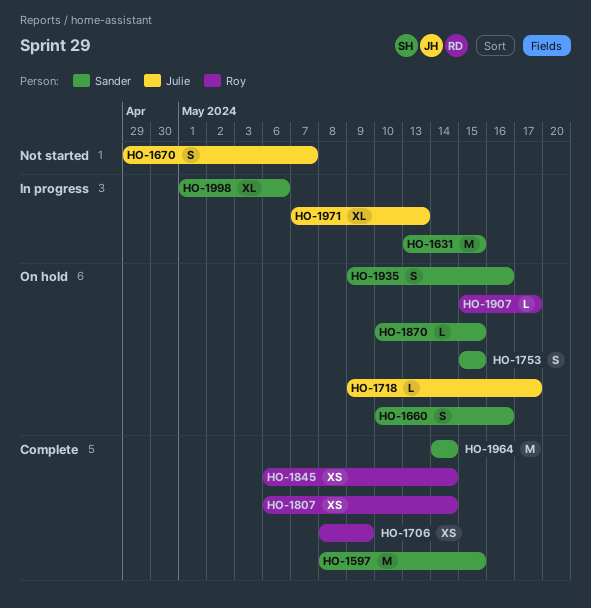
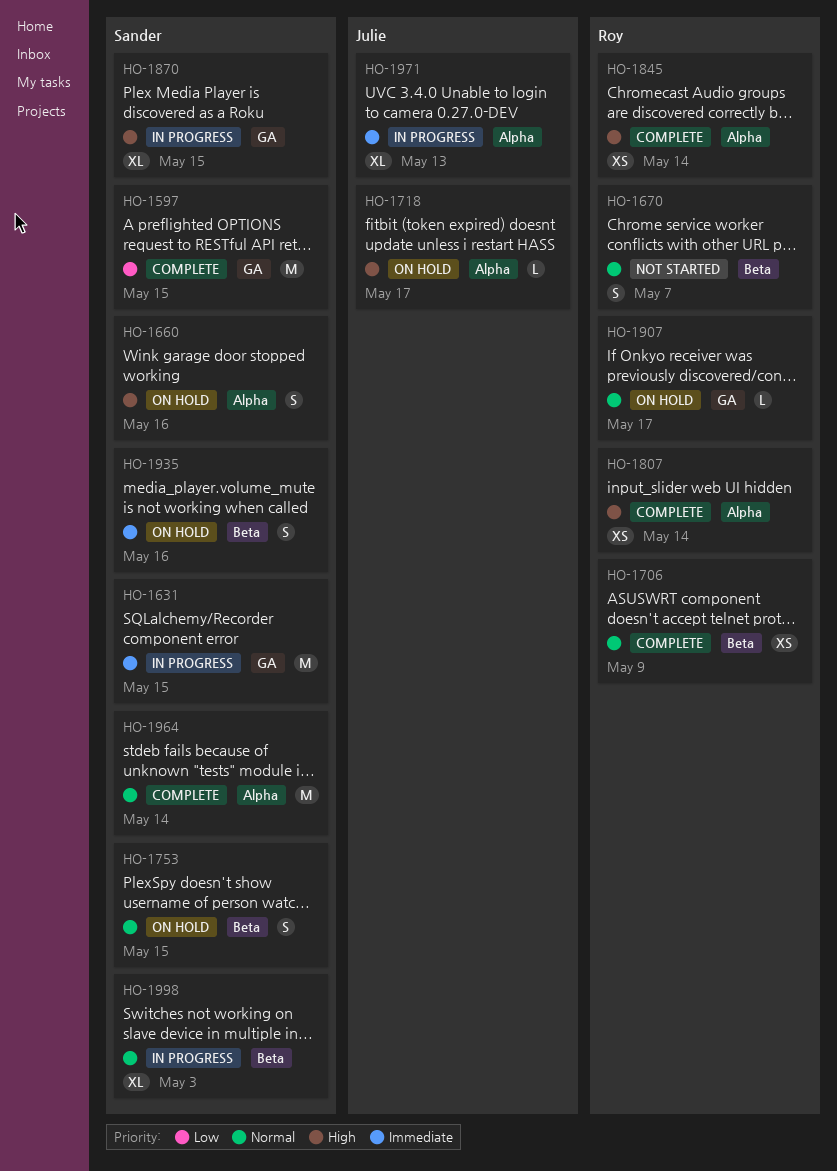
HO-1670, owner: Julie -> Roy
HO-1870, status: On hold -> In progress
HO-1870, estimate: L -> XL
HO-1998, due: May 6 -> May 3

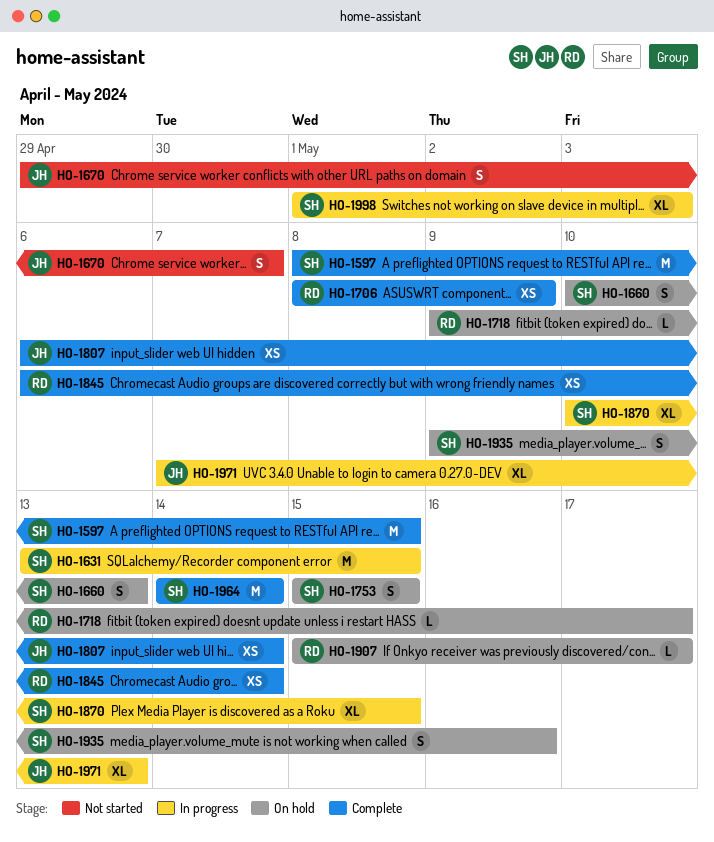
HO-1660, due: May 16 -> May 13
HO-1670, owner: Roy -> Julie
HO-1718, owner: Julie -> Roy
HO-1807, owner: Roy -> Julie

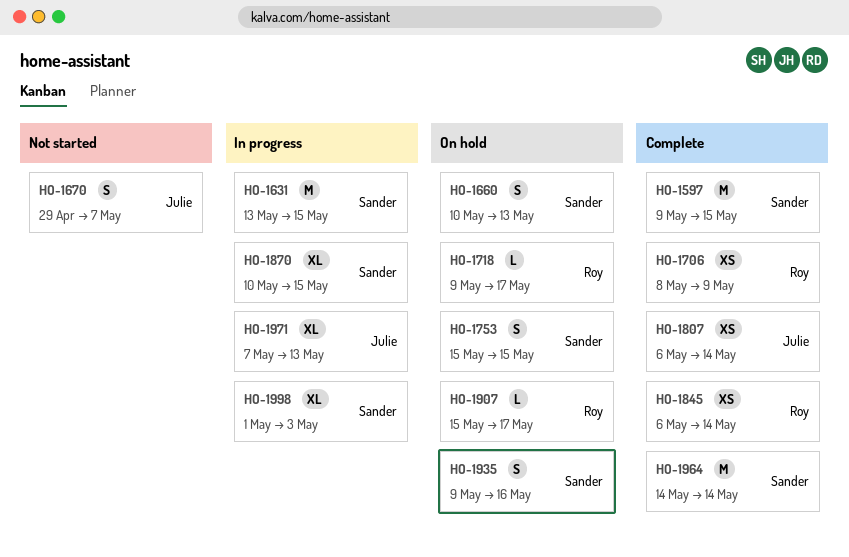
HO-1597, start: May 8 -> May 9

